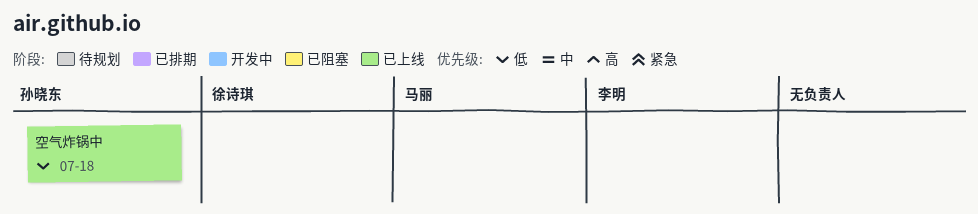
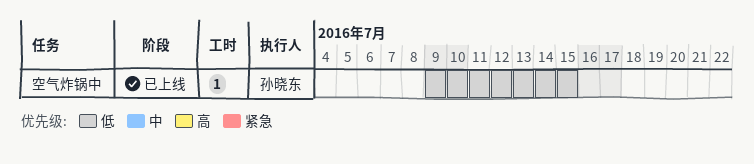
空气炸锅中, due: Jul 18 -> Jul 15

